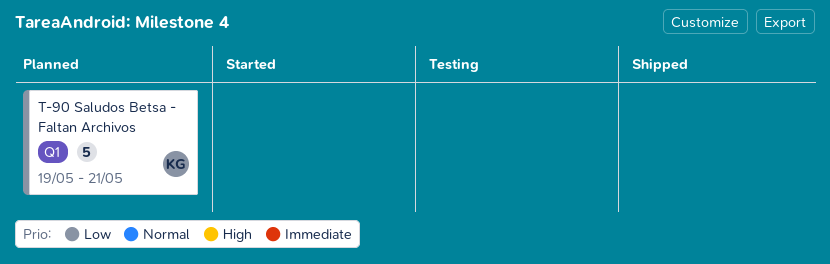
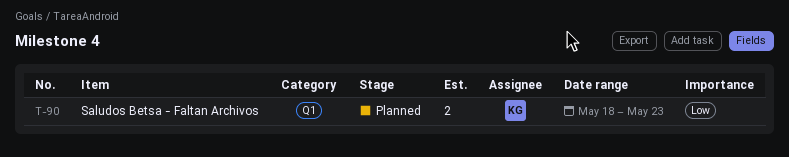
T-90, estimate: 5 -> 2
T-90, start: May 19 -> May 18
T-90, due: May 21 -> May 23

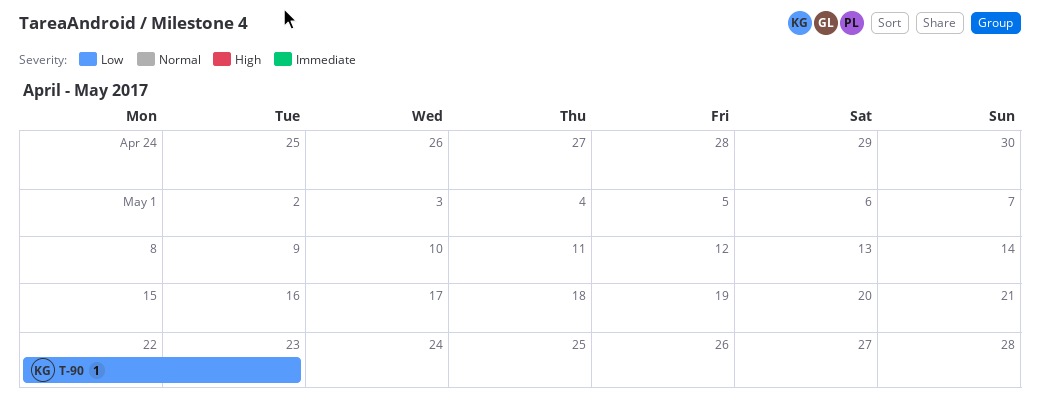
T-90, estimate: 2 -> 1
T-90, start: May 18 -> May 22

